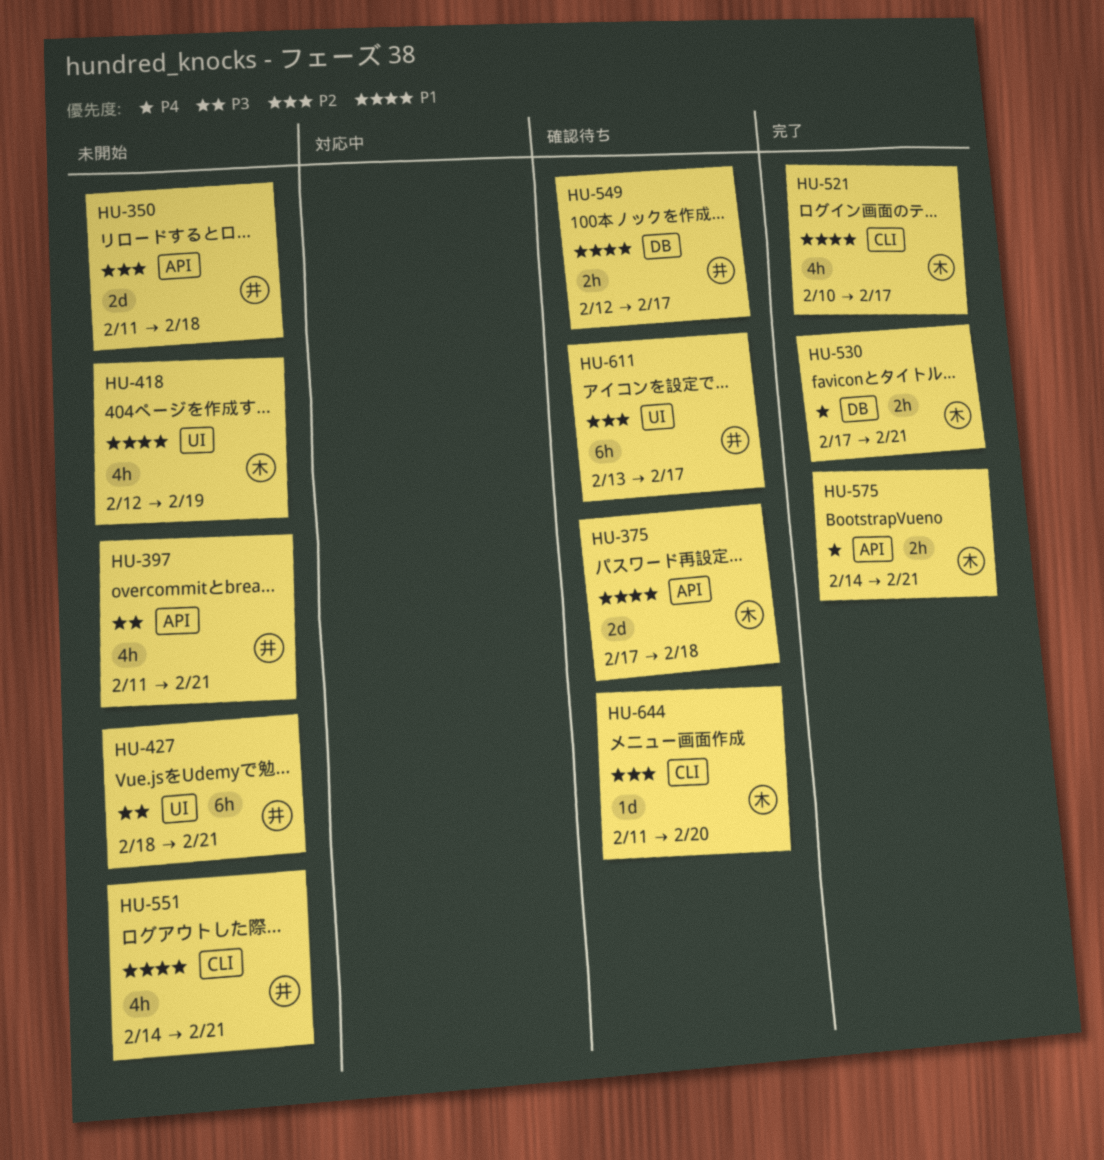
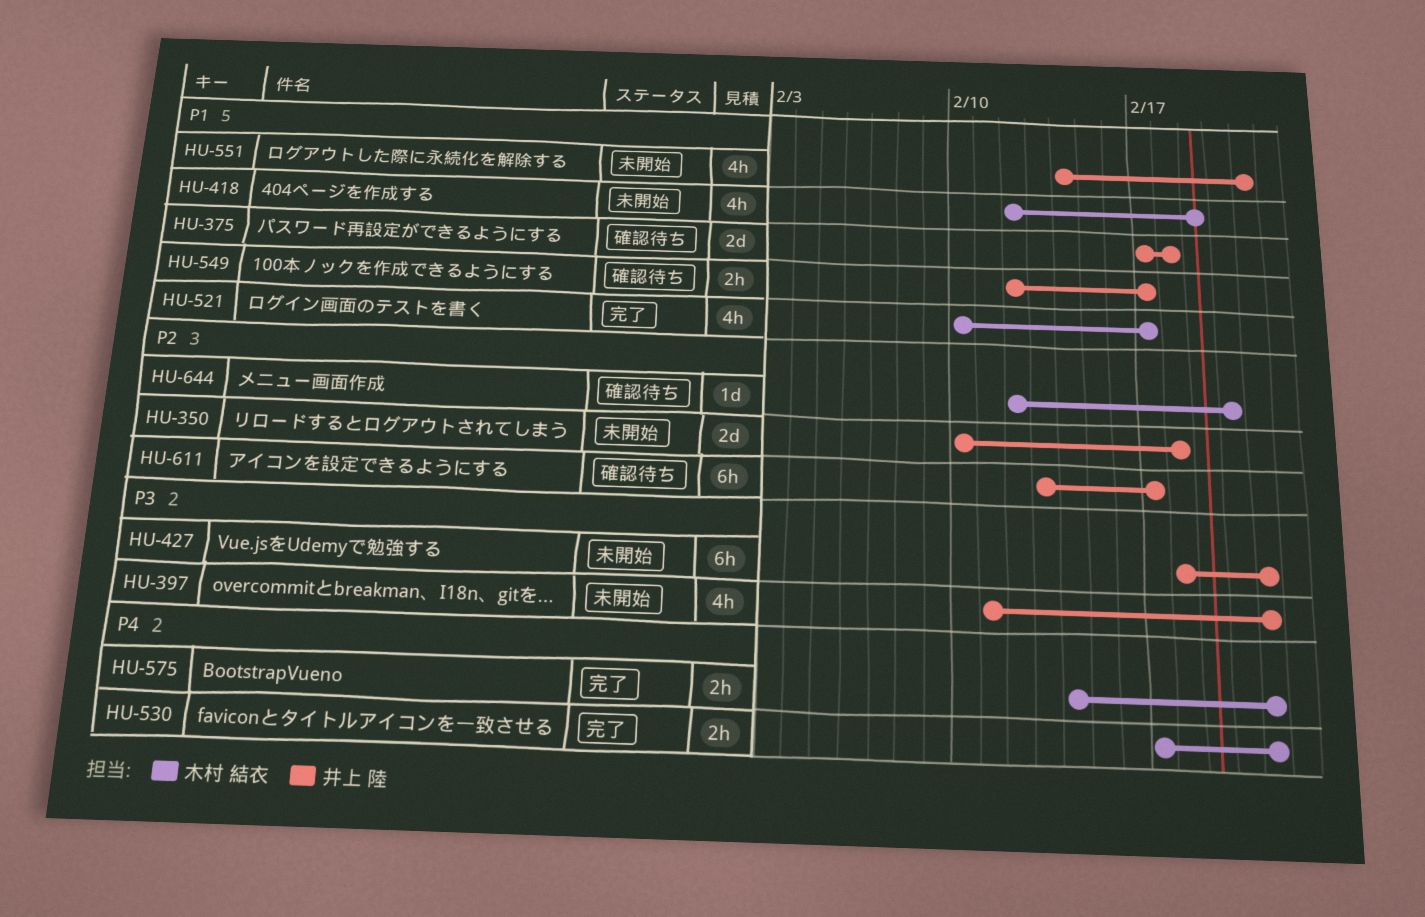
HU-350, start: Feb 11 -> Feb 10
HU-375, owner: 木村 結衣 -> 井上 陸
HU-644, start: Feb 11 -> Feb 12

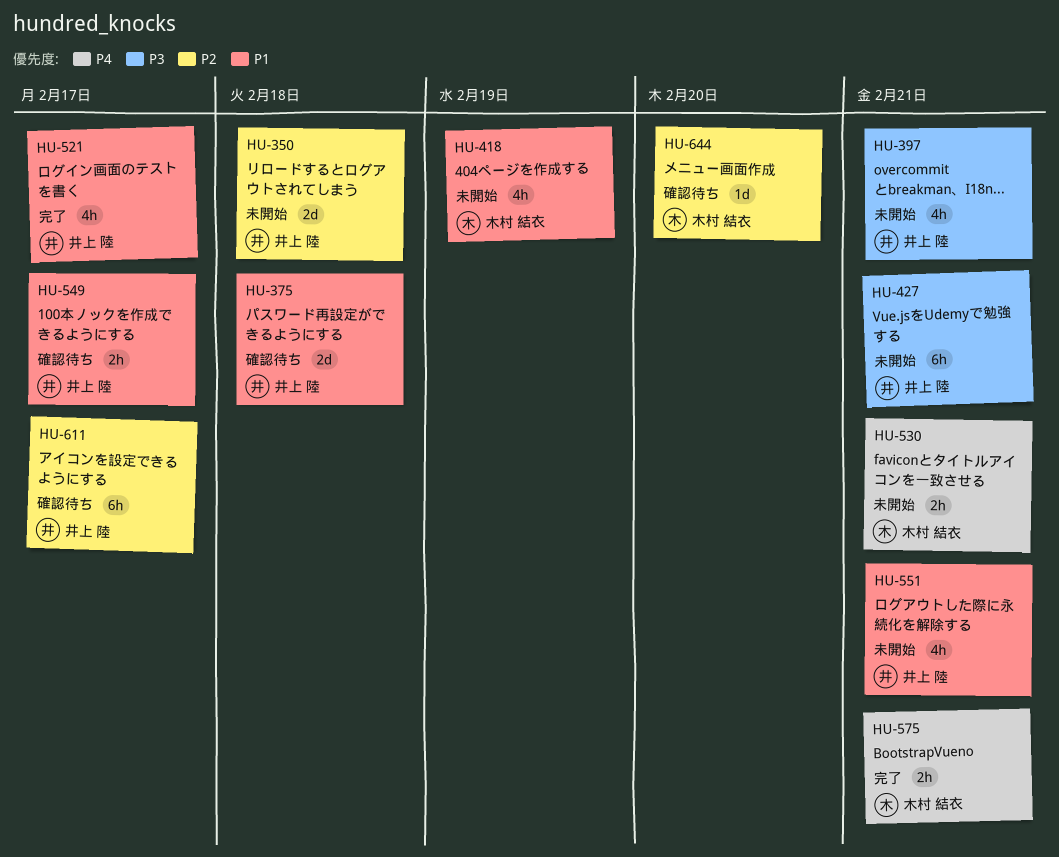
HU-521, owner: 木村 結衣 -> 井上 陸
HU-530, status: 完了 -> 未開始

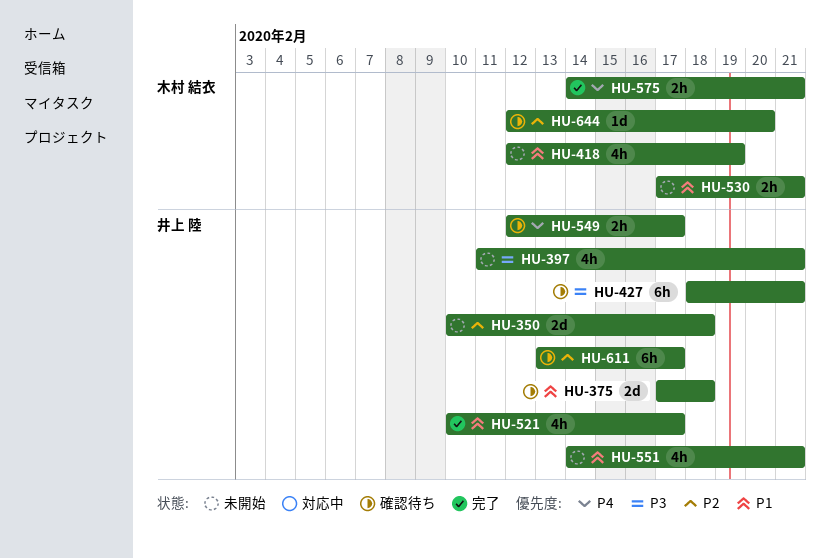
HU-427, status: 未開始 -> 確認待ち
HU-530, priority: P4 -> P1
HU-549, priority: P1 -> P4

